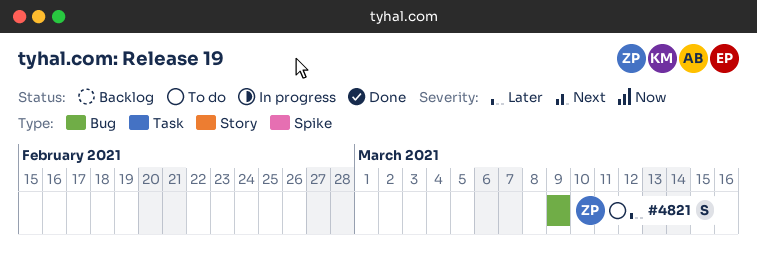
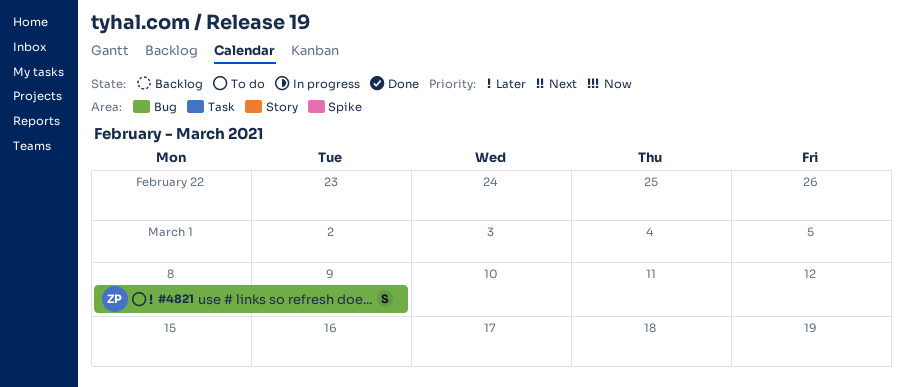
#4821, start: Mar 9 -> Mar 8

